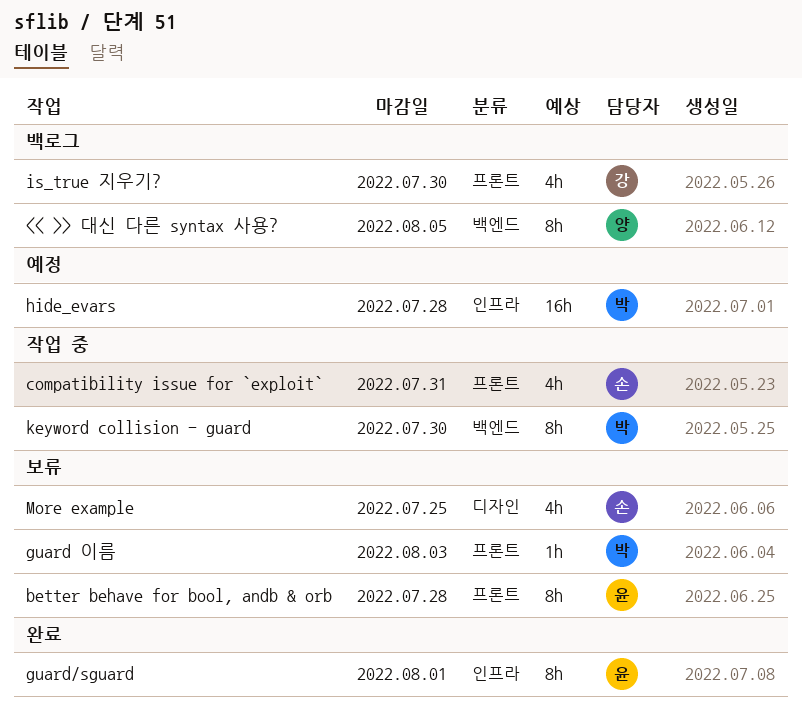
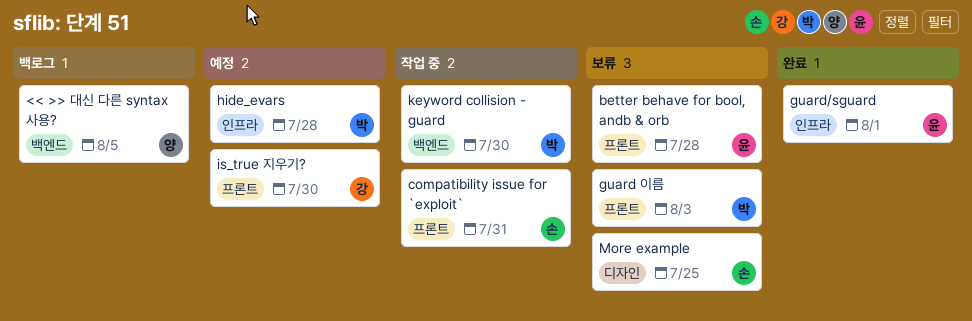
is_true 지우기?, status: 백로그 -> 예정

